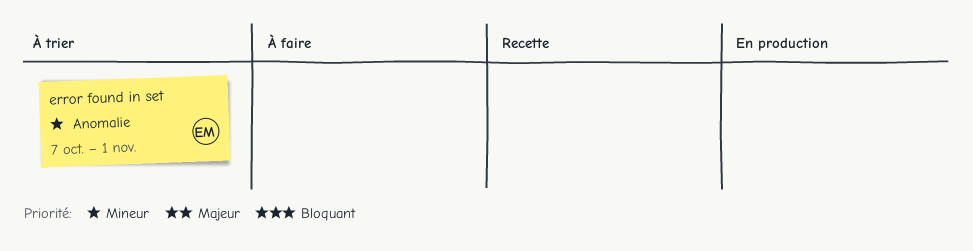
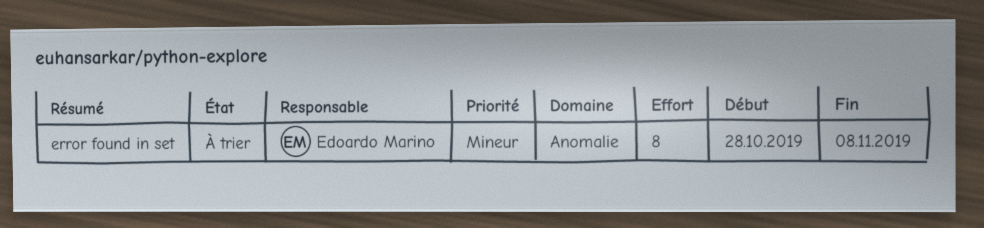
error found in set, start: Oct 7 -> Oct 28
error found in set, due: Nov 1 -> Nov 8

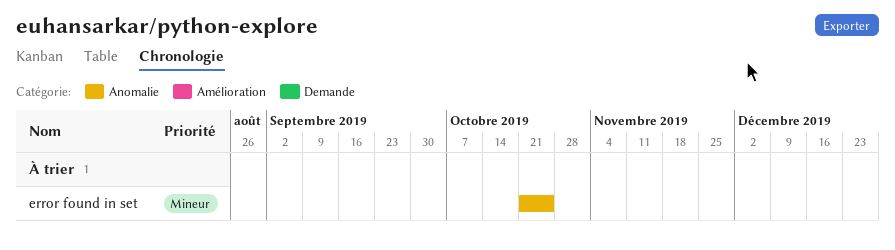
error found in set, start: Oct 28 -> Oct 21
error found in set, due: Nov 8 -> Oct 25

